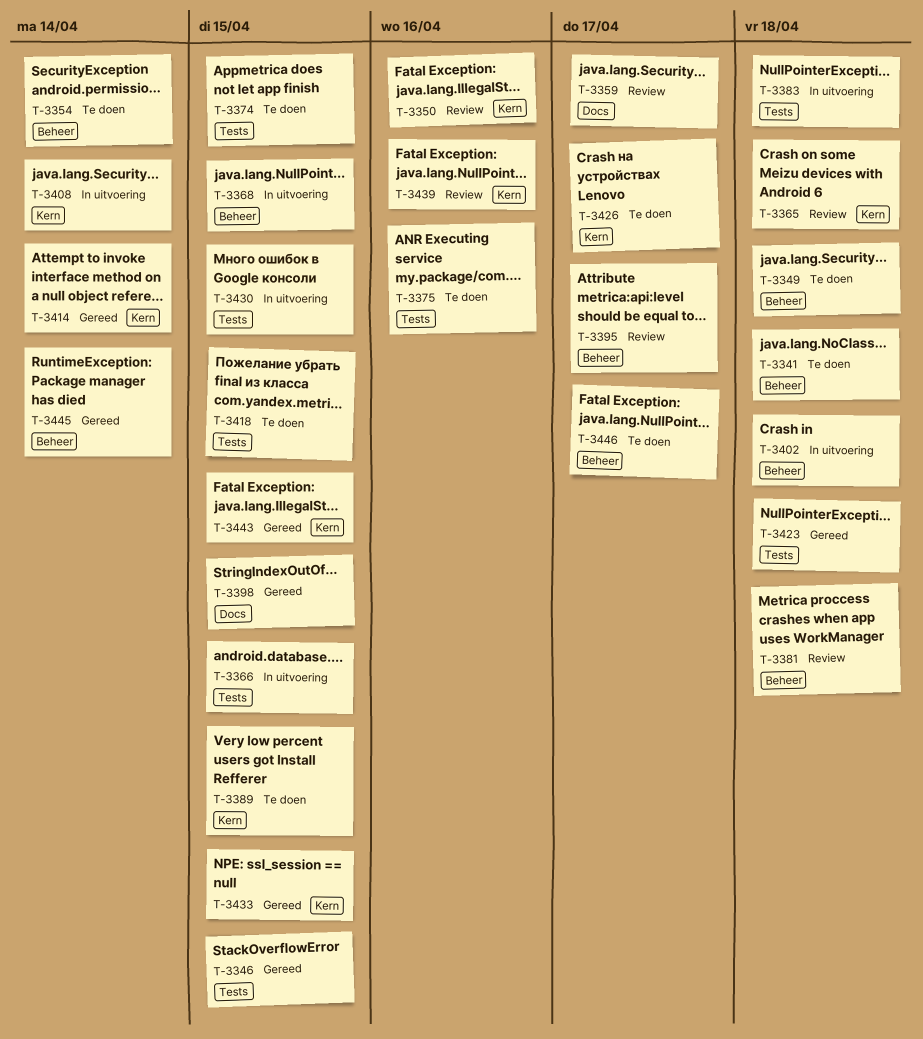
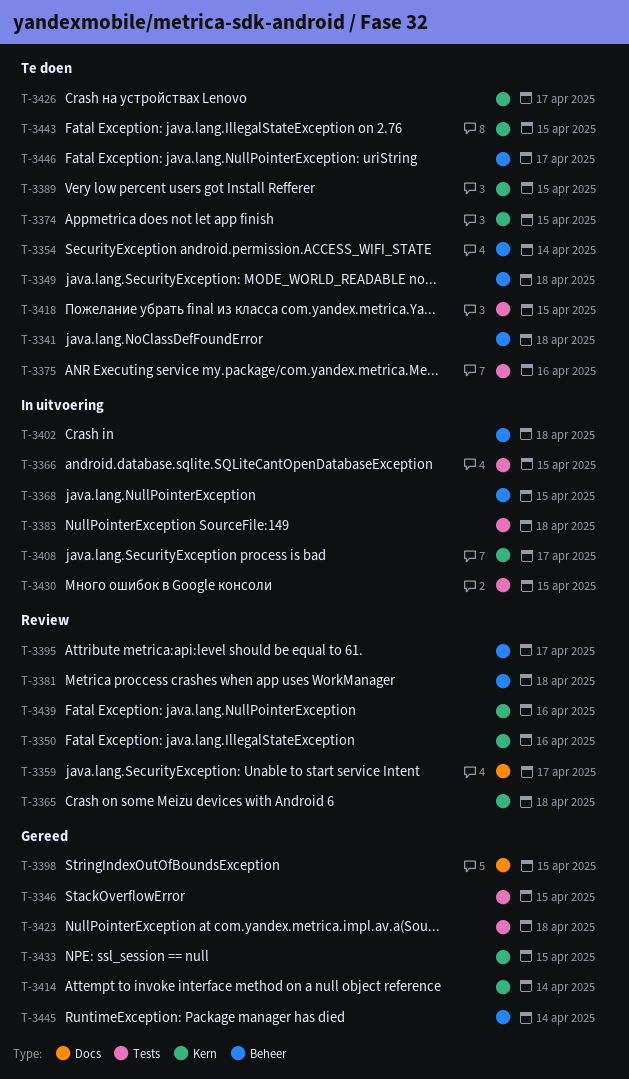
T-3374, label: Tests -> Kern
T-3408, due: Apr 14 -> Apr 17
T-3443, status: Gereed -> Te doen

